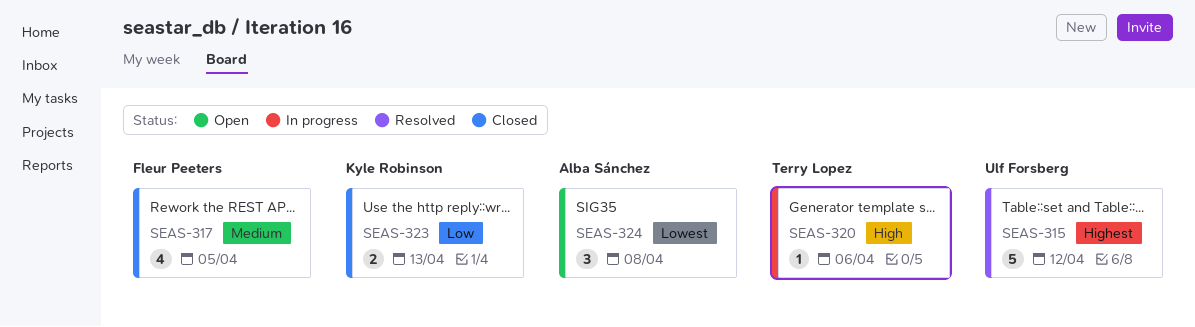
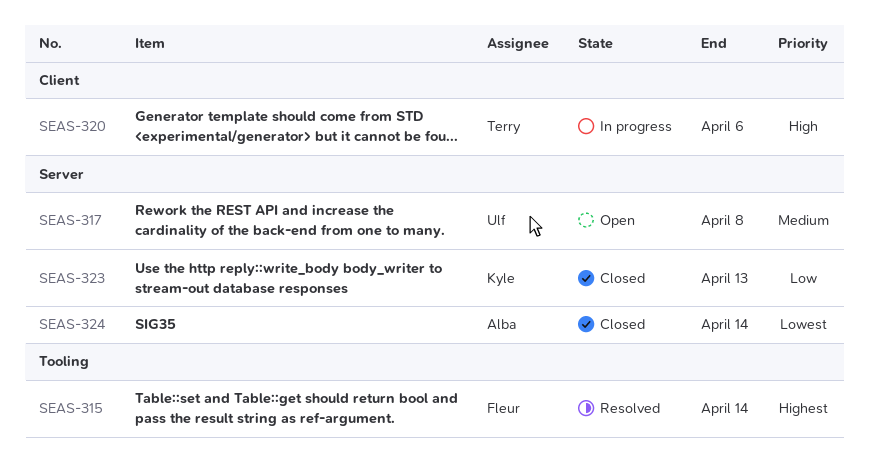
SEAS-315, owner: Ulf Forsberg -> Fleur Peeters
SEAS-315, due: Apr 12 -> Apr 14
SEAS-317, status: Closed -> Open
SEAS-317, owner: Fleur Peeters -> Ulf Forsberg
SEAS-317, due: Apr 5 -> Apr 8
SEAS-324, status: Open -> Closed
SEAS-324, due: Apr 8 -> Apr 14

